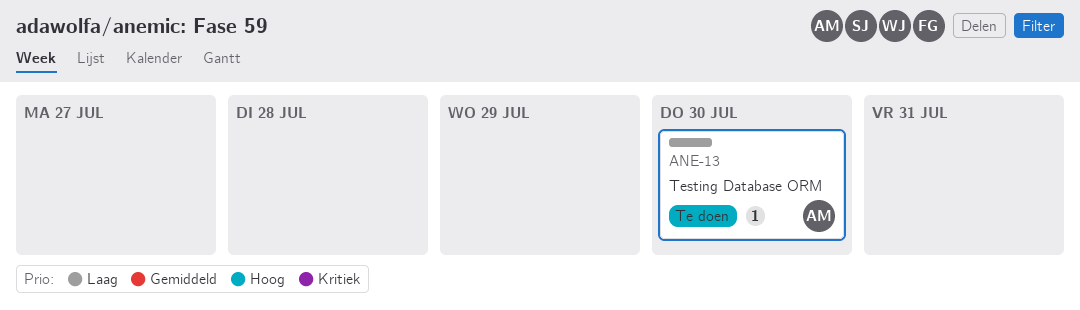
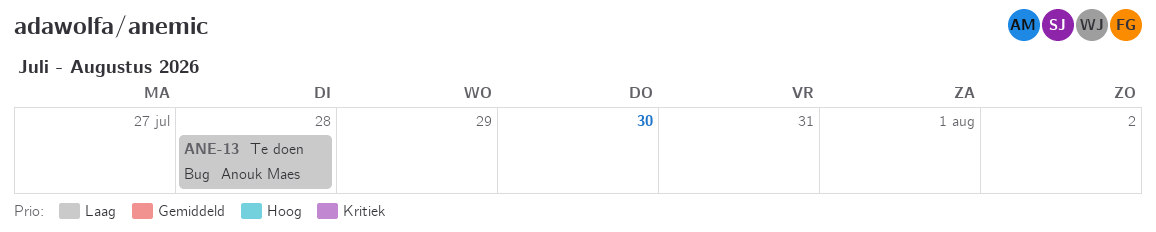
ANE-13, due: Jul 30 -> Jul 28

